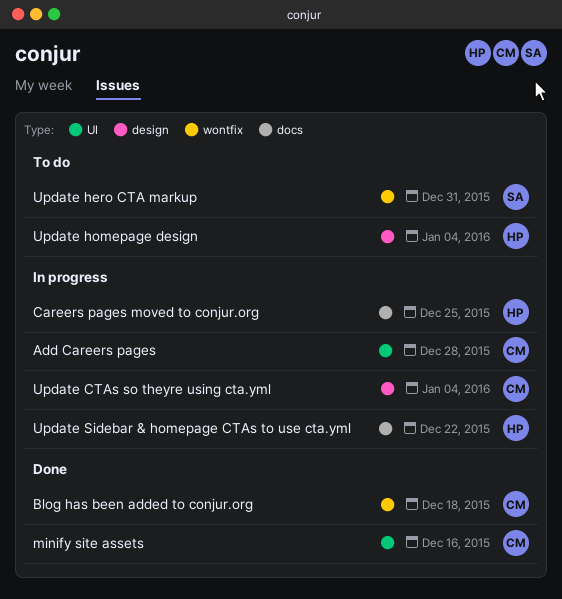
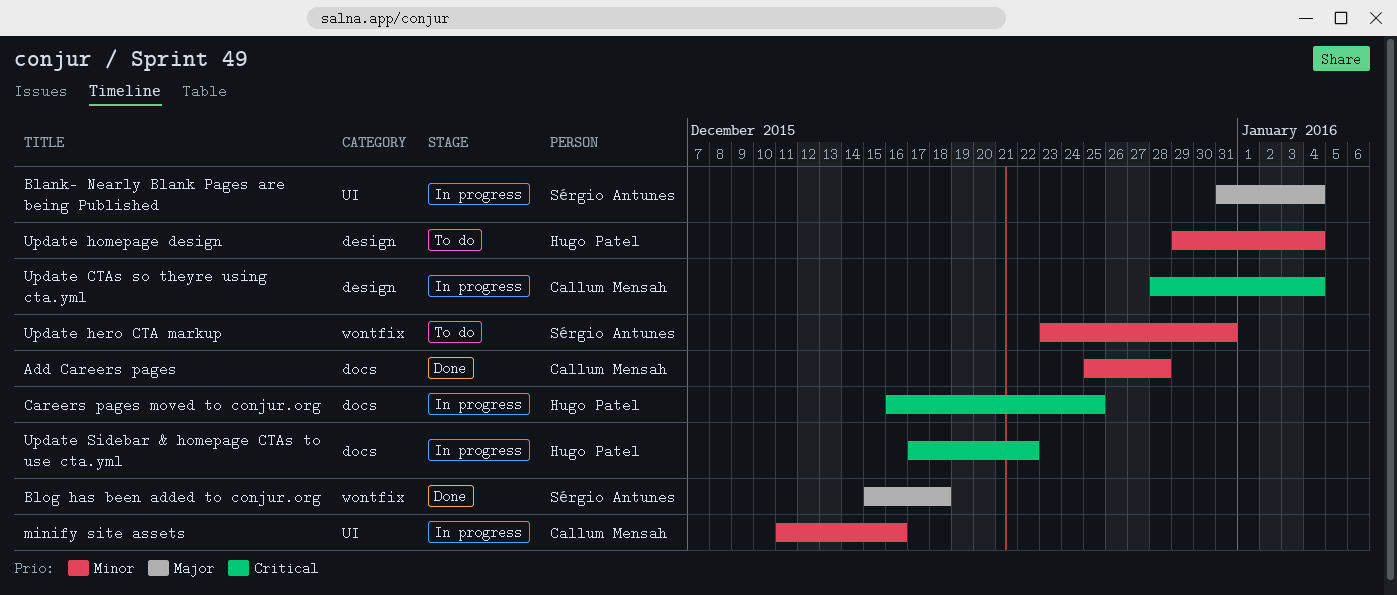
Add Careers pages, status: In progress -> Done
Add Careers pages, label: UI -> docs
Blank- Nearly Blank Pages are being Published: none -> present
Blog has been added to conjur.org, owner: Callum Mensah -> Sérgio Antunes
minify site assets, status: Done -> In progress

